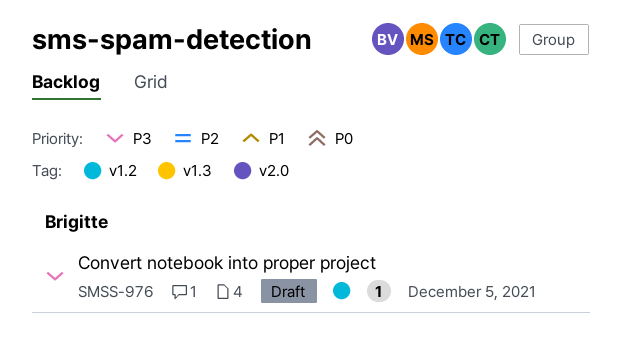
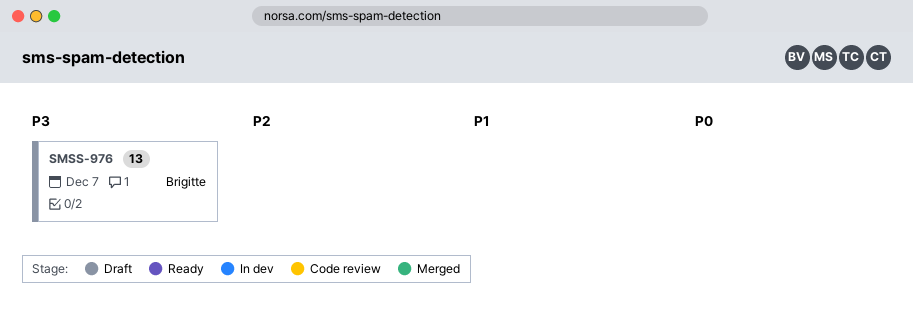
SMSS-976, estimate: 1 -> 13
SMSS-976, due: Dec 5 -> Dec 7

